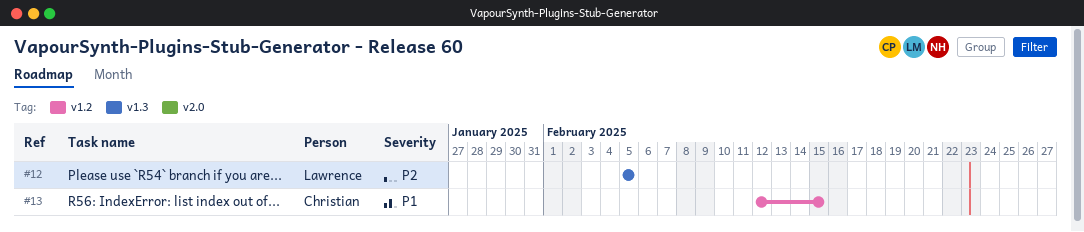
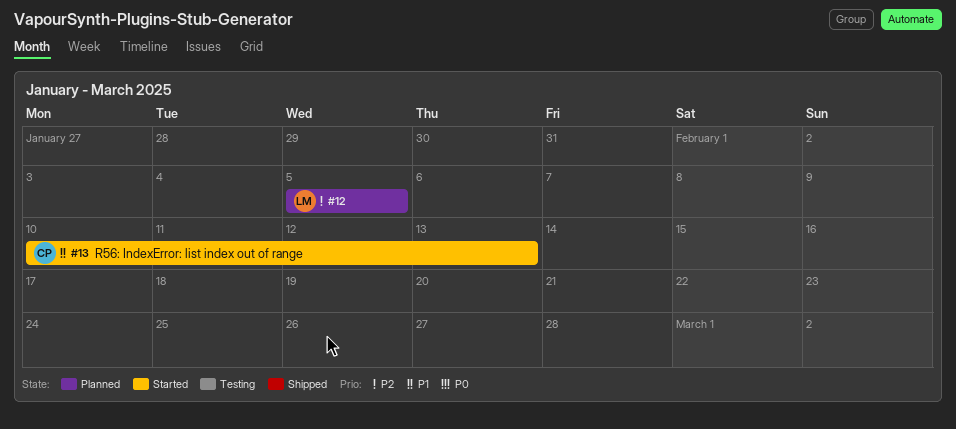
#13, start: Feb 12 -> Feb 10
#13, due: Feb 15 -> Feb 13

